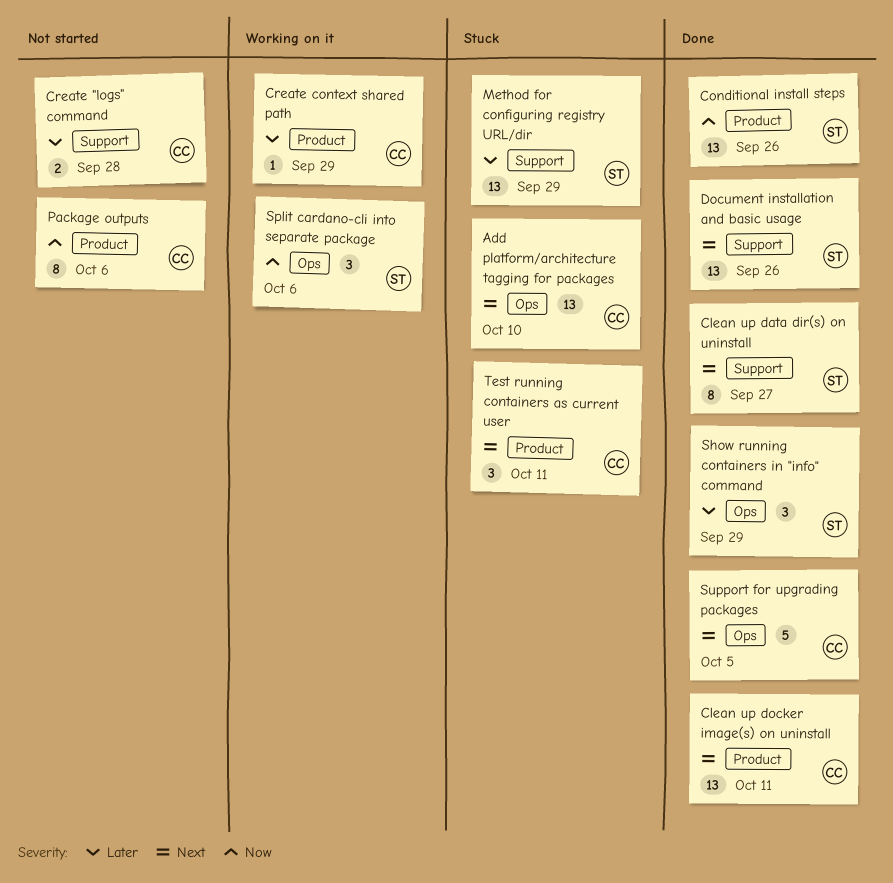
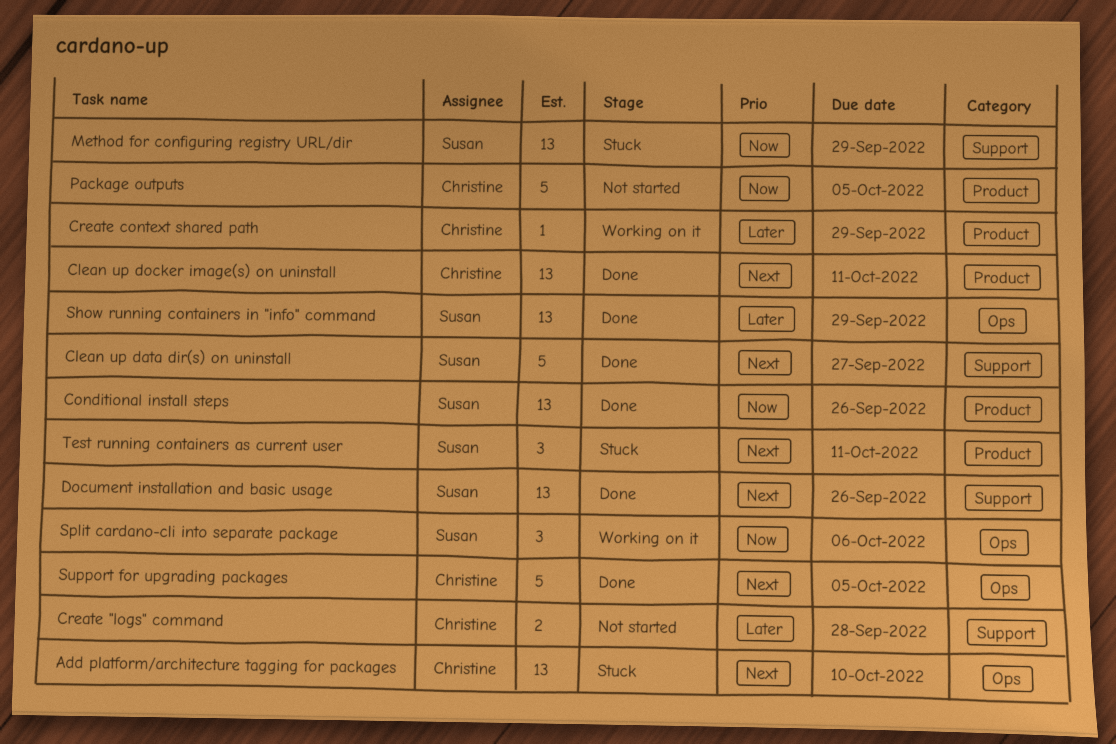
Clean up data dir(s) on uninstall, estimate: 8 -> 5
Method for configuring registry URL/dir, priority: Later -> Now
Package outputs, estimate: 8 -> 5
Package outputs, due: Oct 6 -> Oct 5
Show running containers in "info" command, estimate: 3 -> 13
Test running containers as current user, owner: Christine -> Susan

